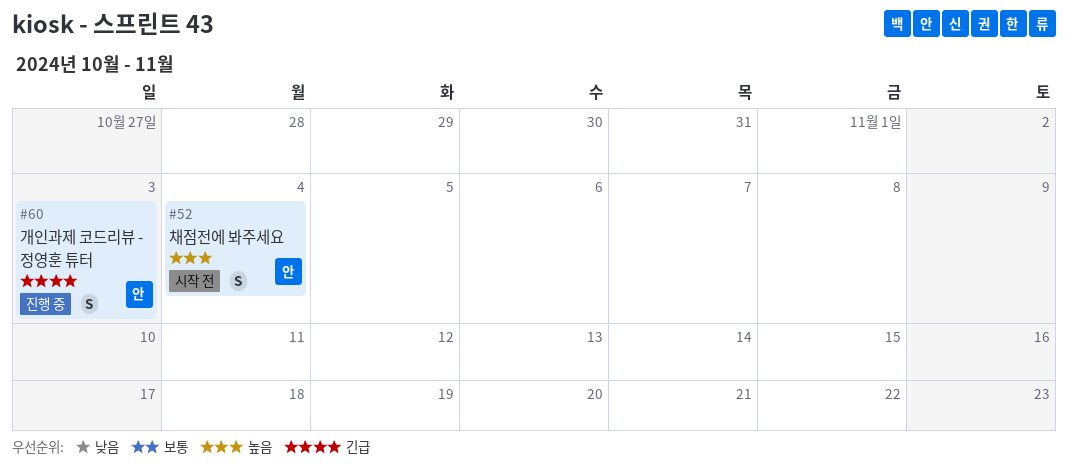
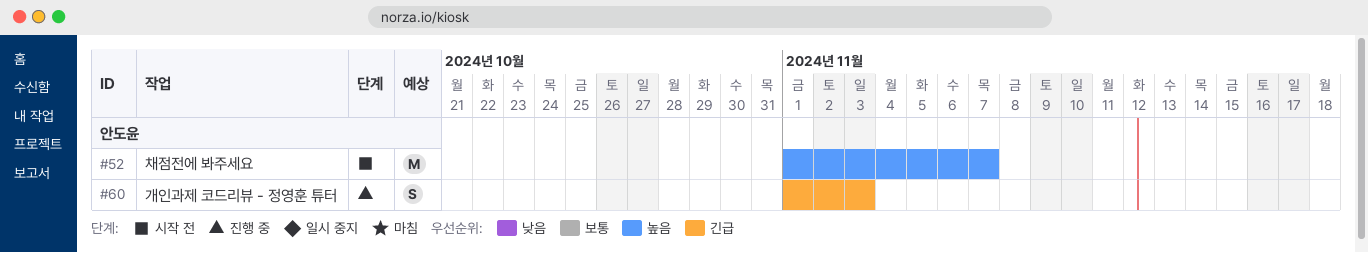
#52, estimate: S -> M
#52, due: Nov 4 -> Nov 7

